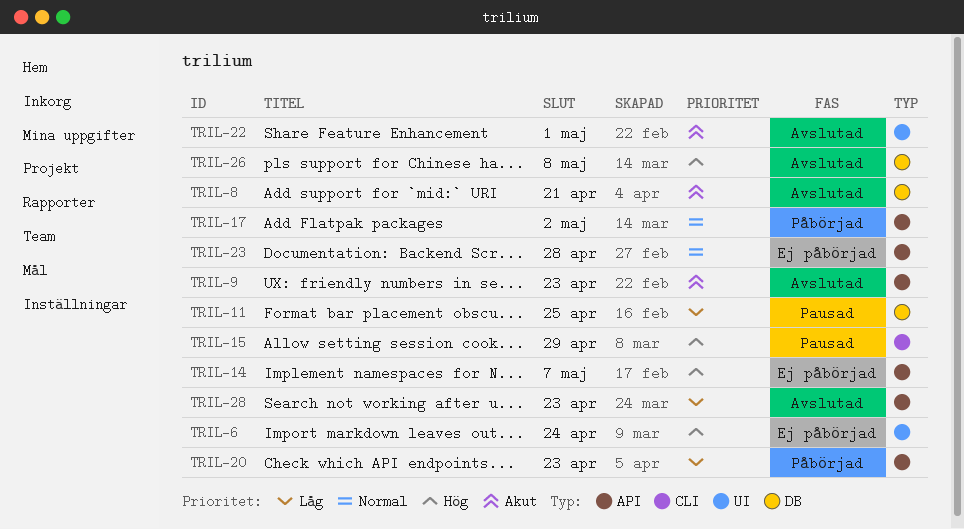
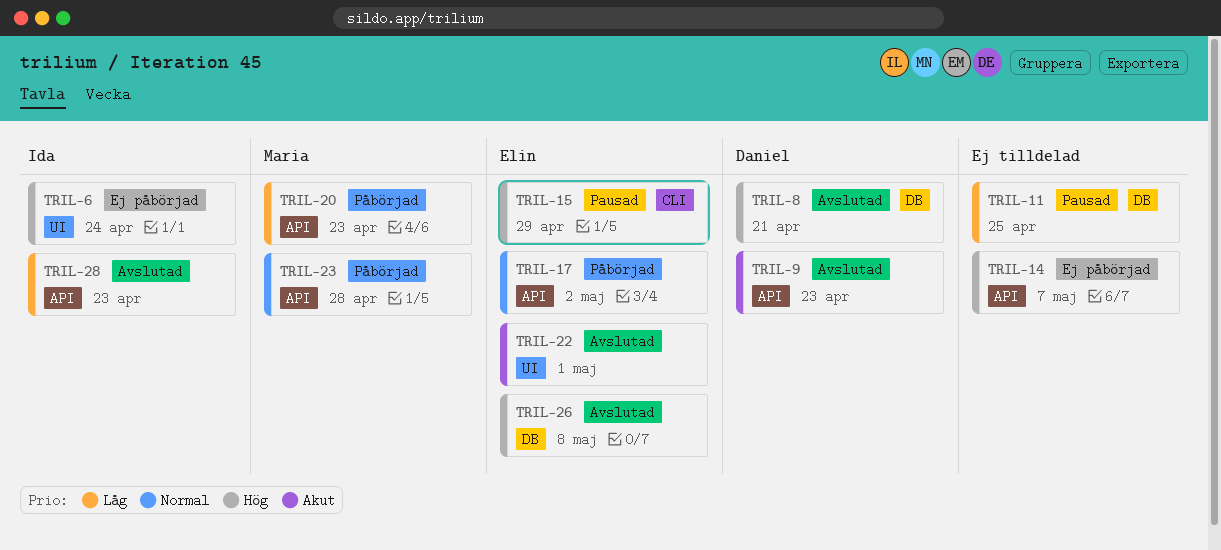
TRIL-8, priority: Akut -> Hög
TRIL-23, status: Ej påbörjad -> Påbörjad

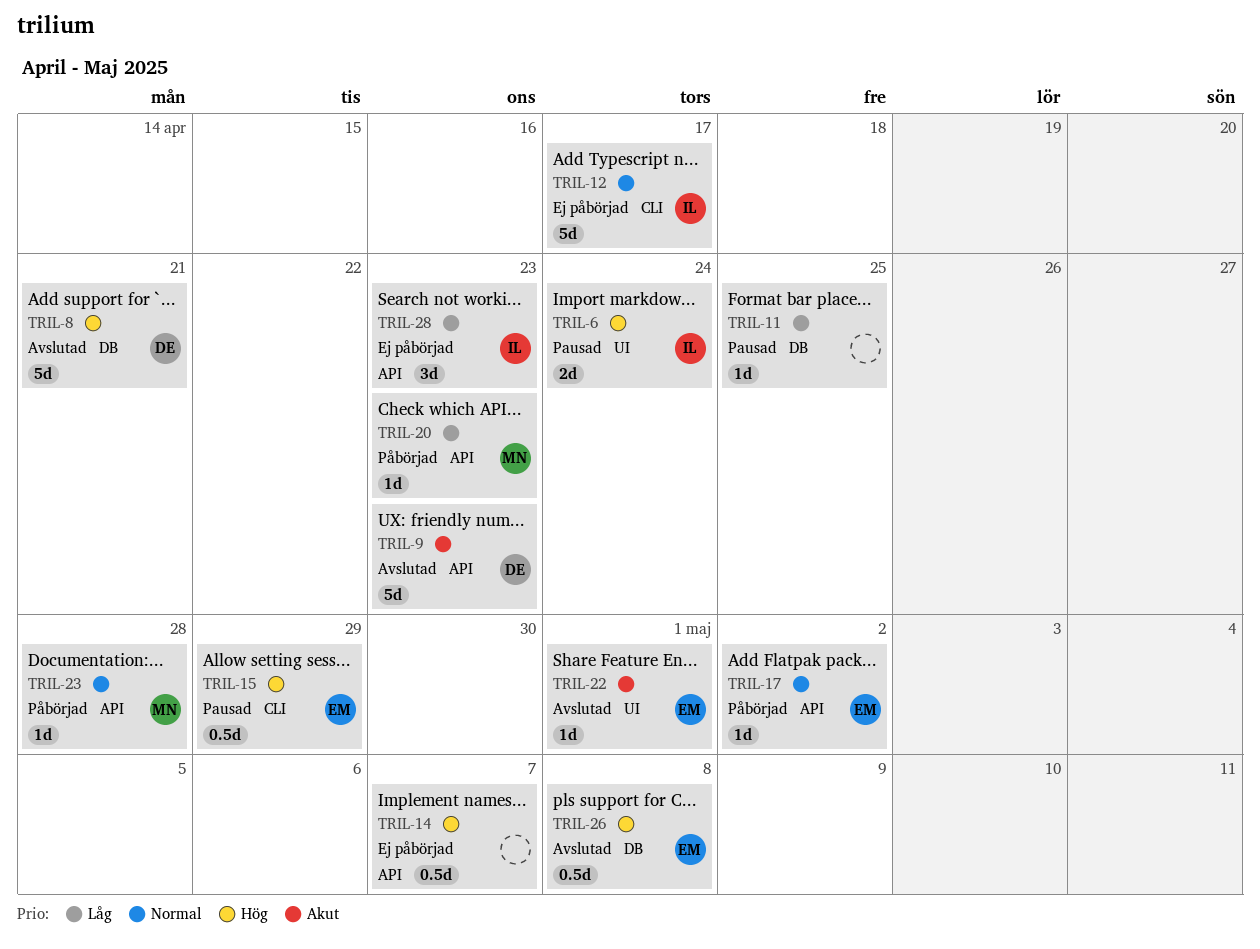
TRIL-6, status: Ej påbörjad -> Pausad
TRIL-12: none -> present
TRIL-28, status: Avslutad -> Ej påbörjad

